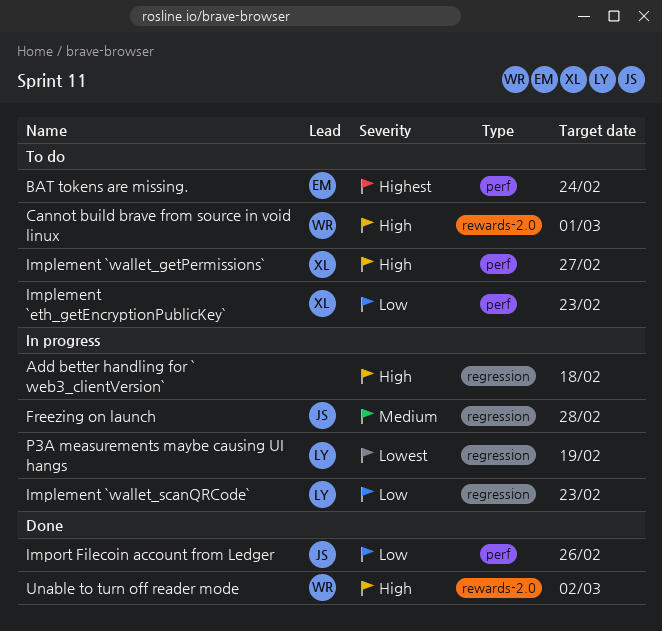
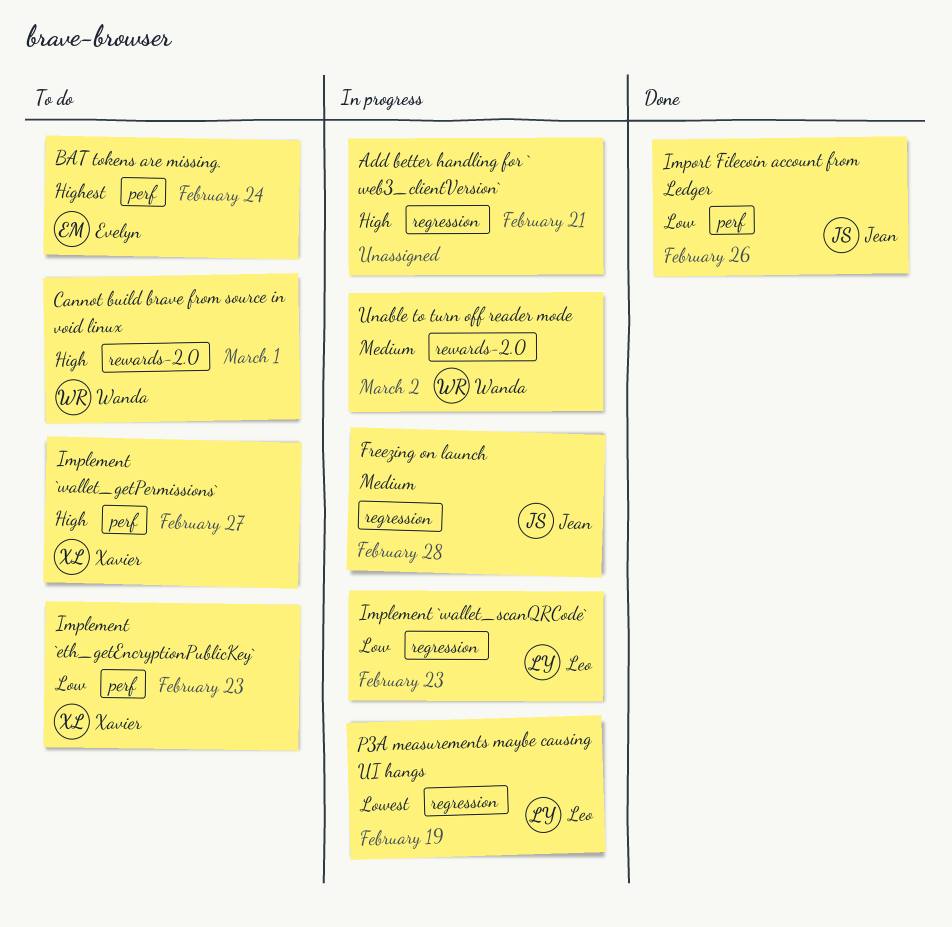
Add better handling for ` web3_clientVersion`, due: Feb 18 -> Feb 21
Unable to turn off reader mode, status: Done -> In progress
Unable to turn off reader mode, priority: High -> Medium

